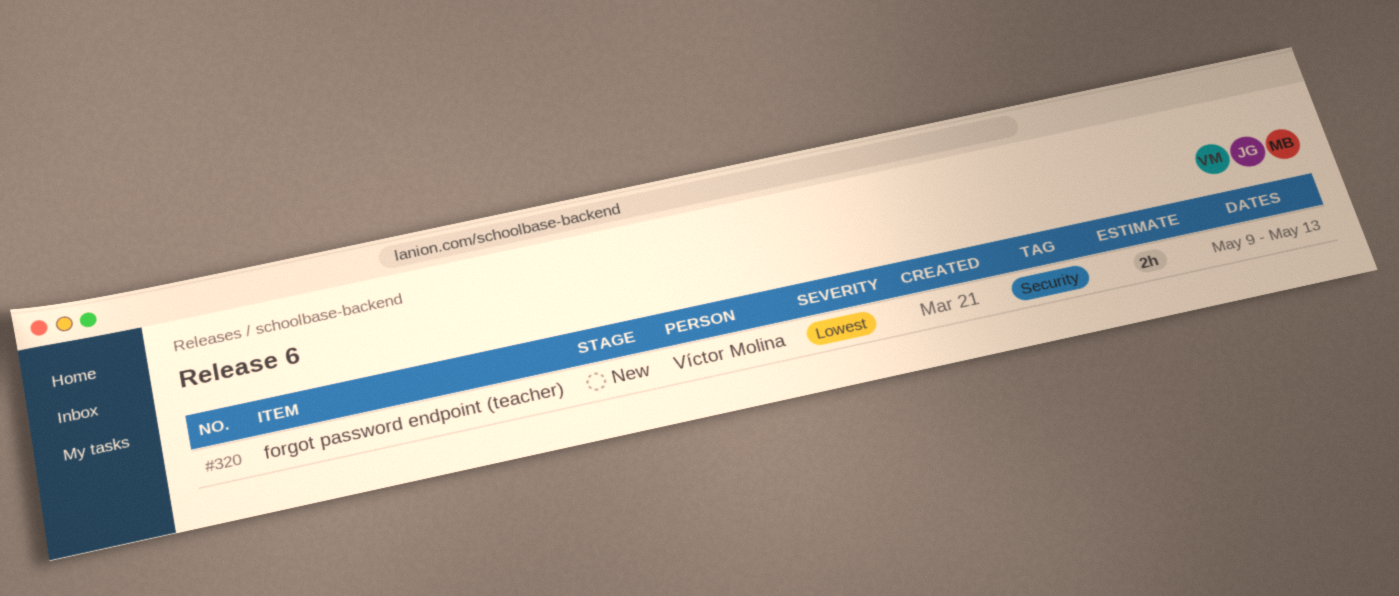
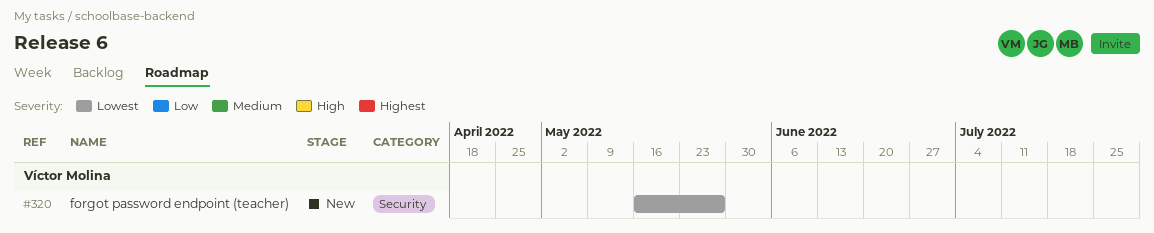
#320, start: May 9 -> May 16
#320, due: May 13 -> May 27

